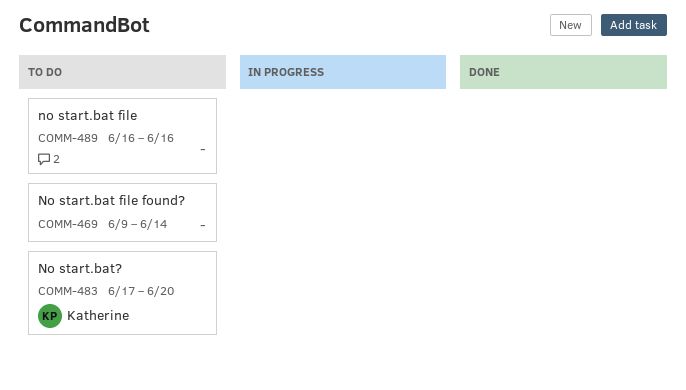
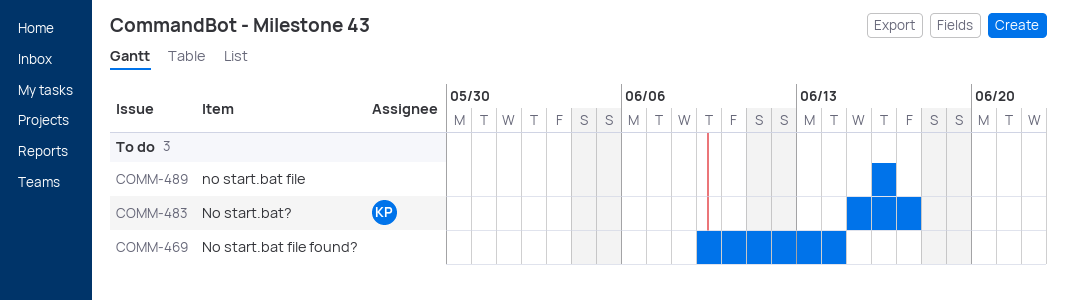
COMM-483, start: Jun 17 -> Jun 15
COMM-483, due: Jun 20 -> Jun 17

